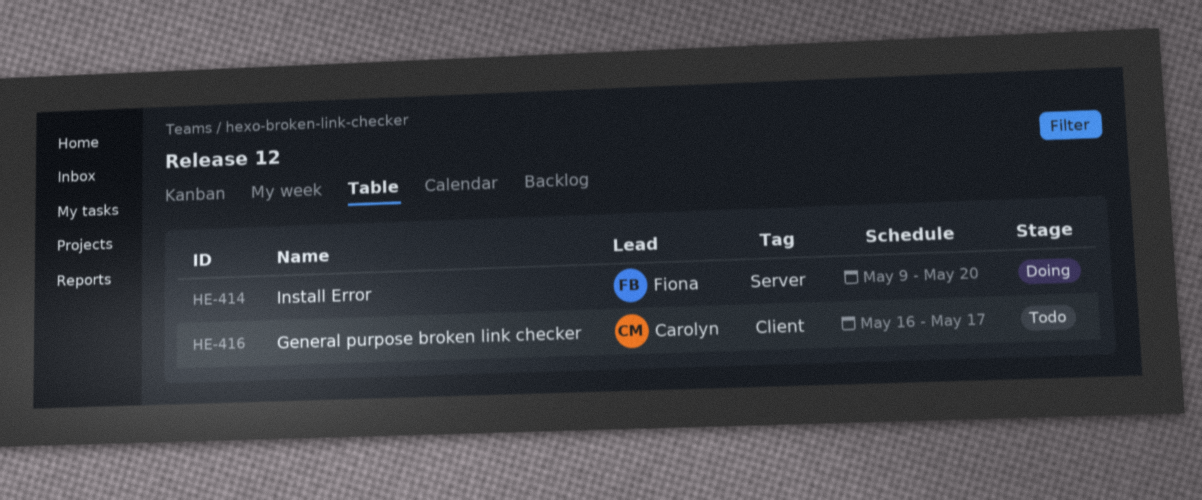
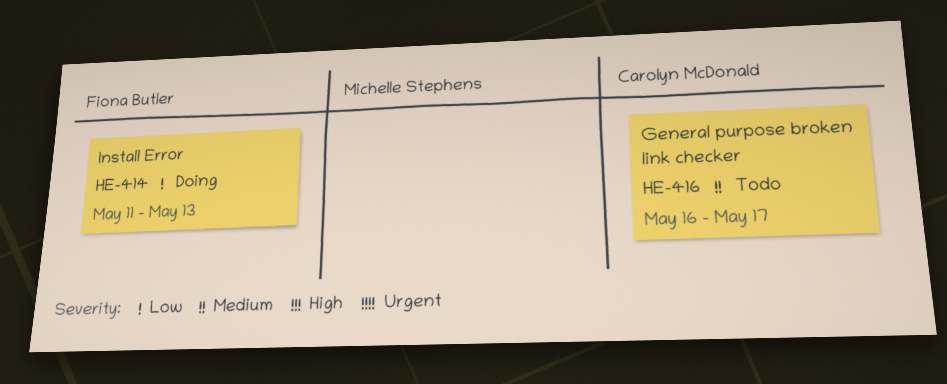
HE-414, start: May 9 -> May 11
HE-414, due: May 20 -> May 13

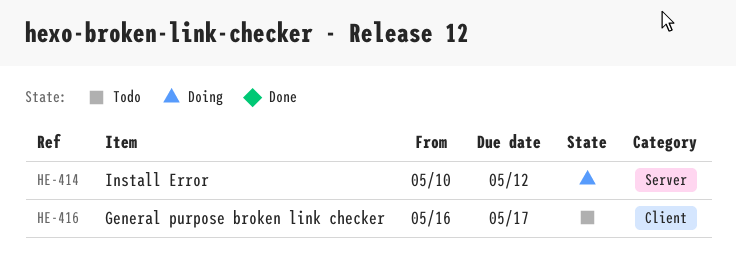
HE-414, start: May 11 -> May 10
HE-414, due: May 13 -> May 12

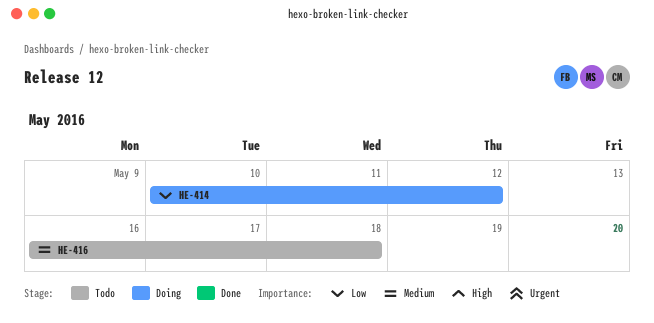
HE-416, due: May 17 -> May 18

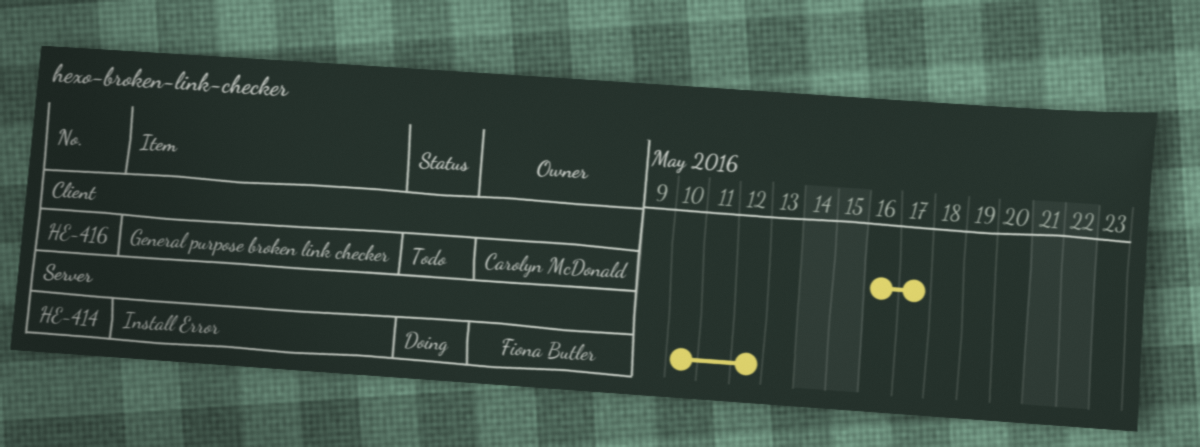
HE-416, due: May 18 -> May 17

